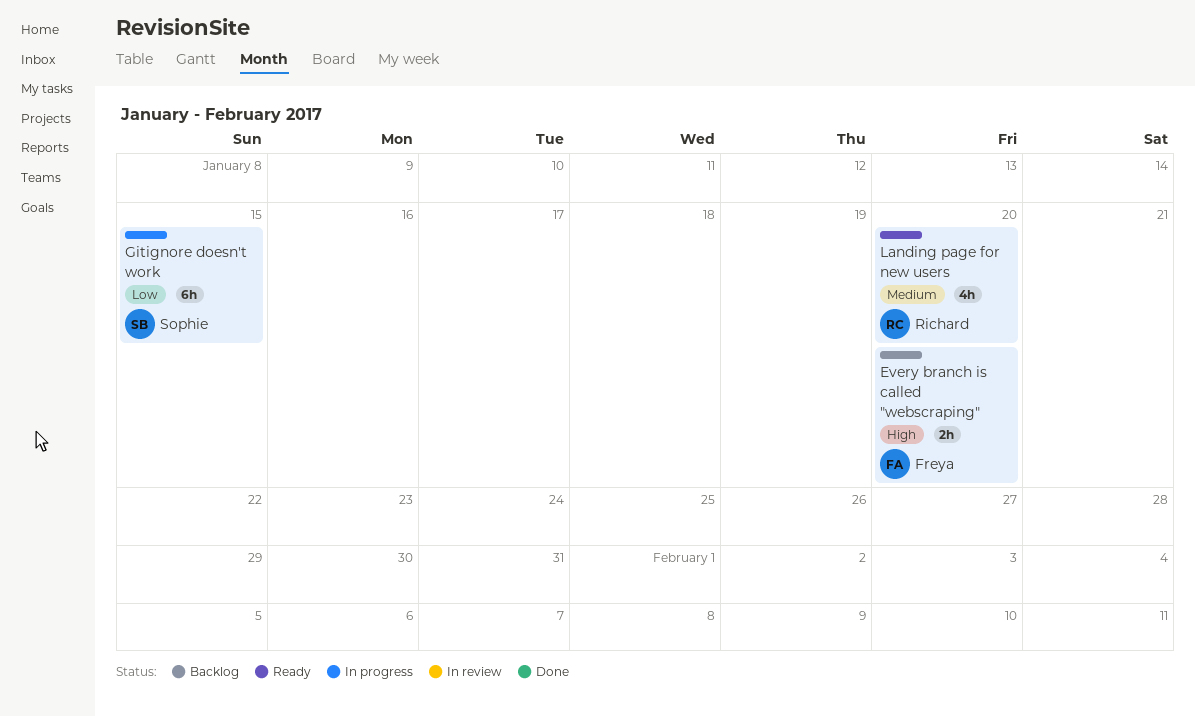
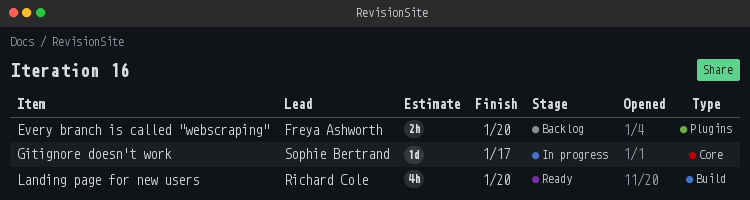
Gitignore doesn't work, estimate: 6h -> 1d
Gitignore doesn't work, due: Jan 15 -> Jan 17

